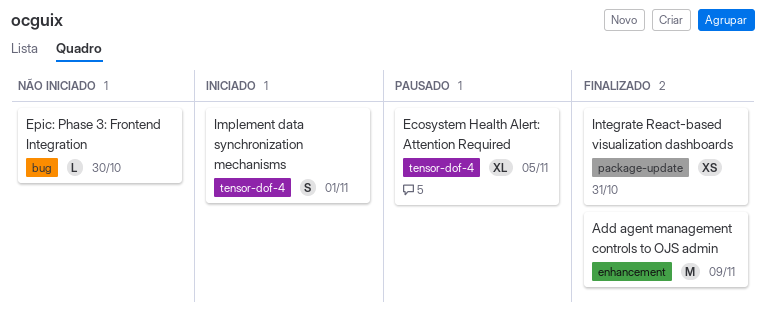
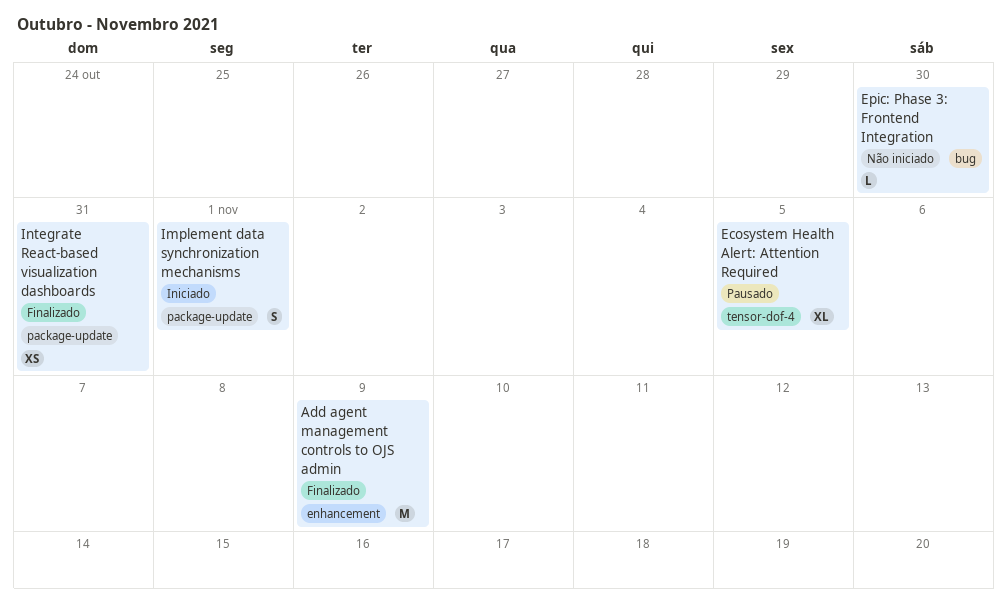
Implement data synchronization mechanisms, label: tensor-dof-4 -> package-update

